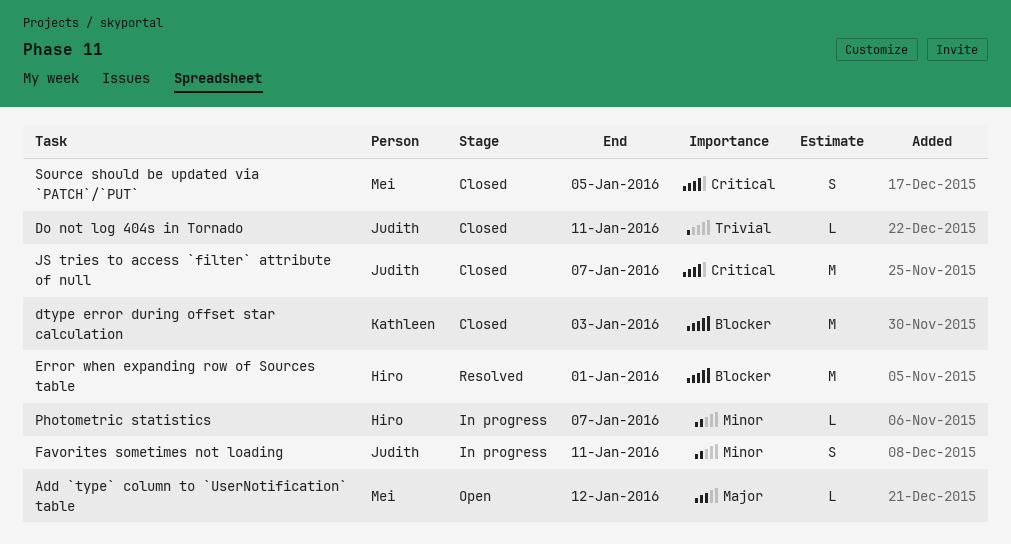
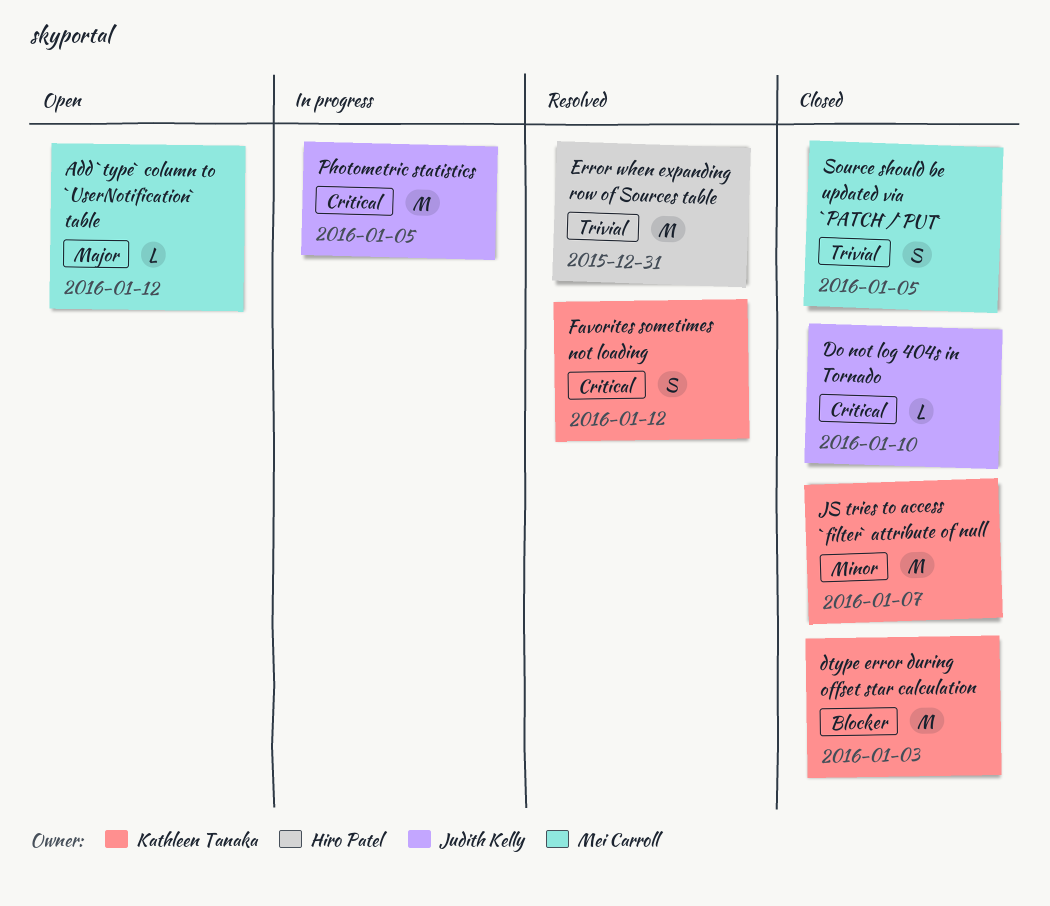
Do not log 404s in Tornado, priority: Trivial -> Critical
Do not log 404s in Tornado, due: Jan 11 -> Jan 10
Error when expanding row of Sources table, priority: Blocker -> Trivial
Error when expanding row of Sources table, due: Jan 1 -> Dec 31
Favorites sometimes not loading, status: In progress -> Resolved
Favorites sometimes not loading, owner: Judith Kelly -> Kathleen Tanaka
Favorites sometimes not loading, priority: Minor -> Critical
Favorites sometimes not loading, due: Jan 11 -> Jan 12
JS tries to access `filter` attribute of null, owner: Judith Kelly -> Kathleen Tanaka
JS tries to access `filter` attribute of null, priority: Critical -> Minor
Photometric statistics, owner: Hiro Patel -> Judith Kelly
Photometric statistics, priority: Minor -> Critical
Photometric statistics, estimate: L -> M
Photometric statistics, due: Jan 7 -> Jan 5
Source should be updated via `PATCH`/`PUT`, priority: Critical -> Trivial

